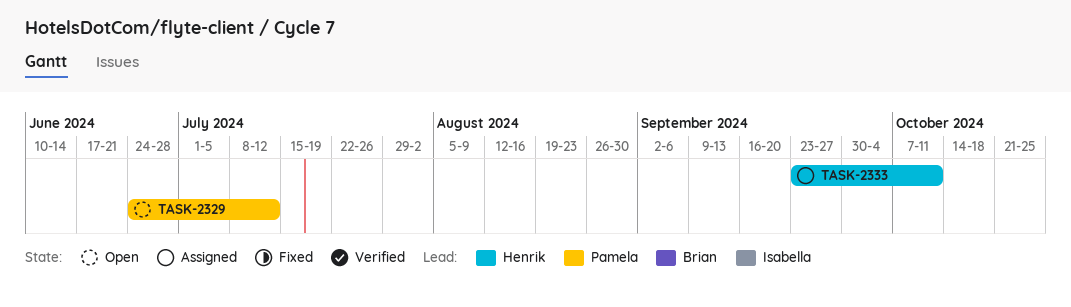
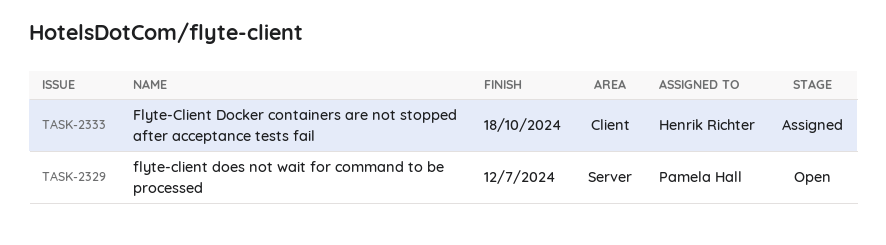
TASK-2333, due: Oct 11 -> Oct 18

